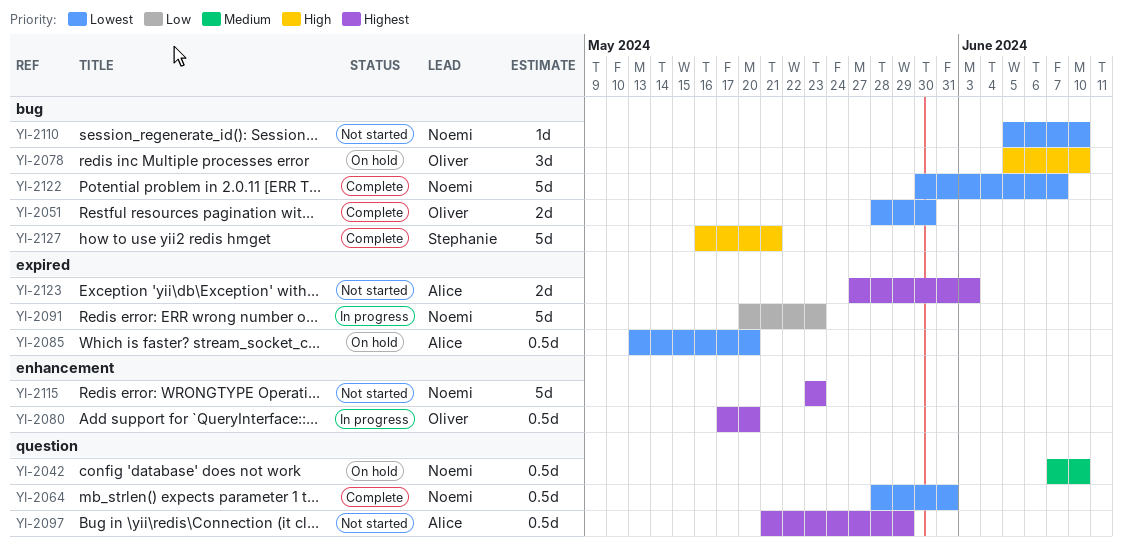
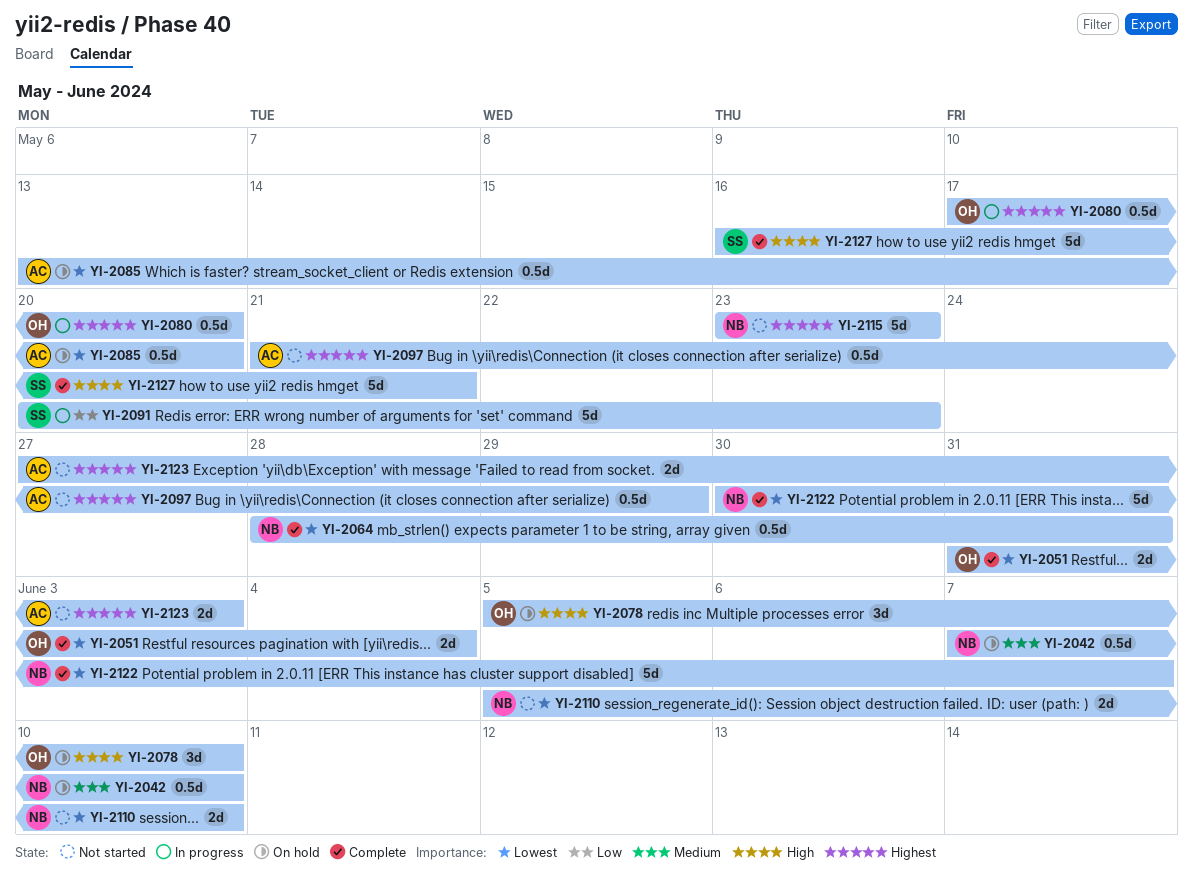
YI-2051, start: May 28 -> May 31
YI-2051, due: May 30 -> Jun 4
YI-2091, owner: Noemi -> Stephanie
YI-2110, estimate: 1d -> 2d

